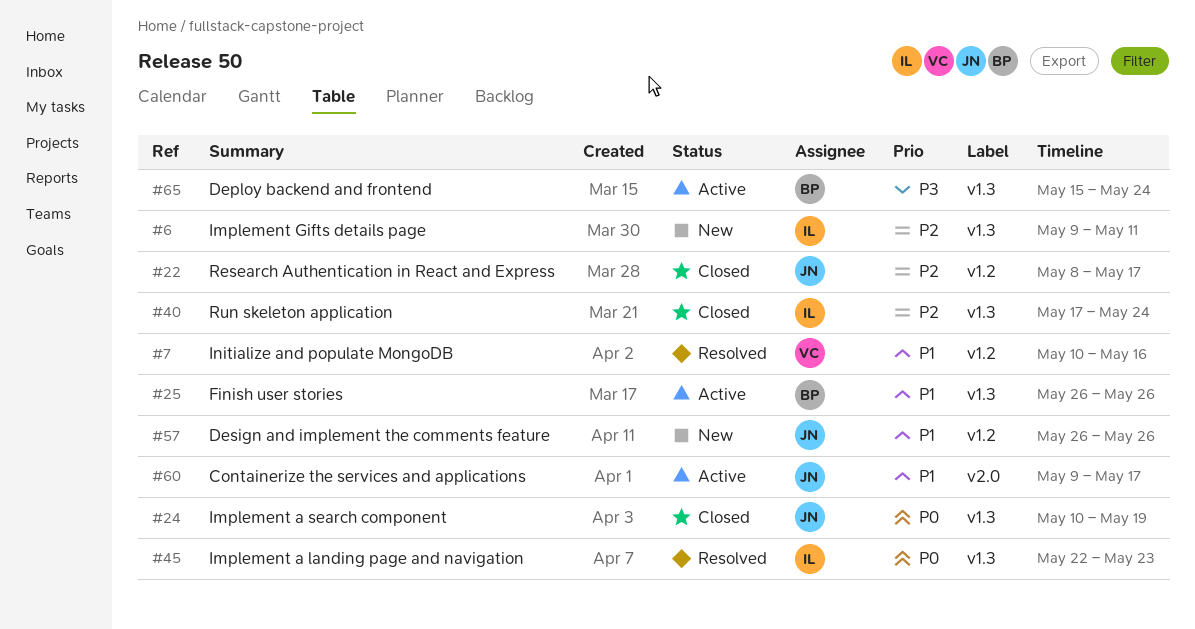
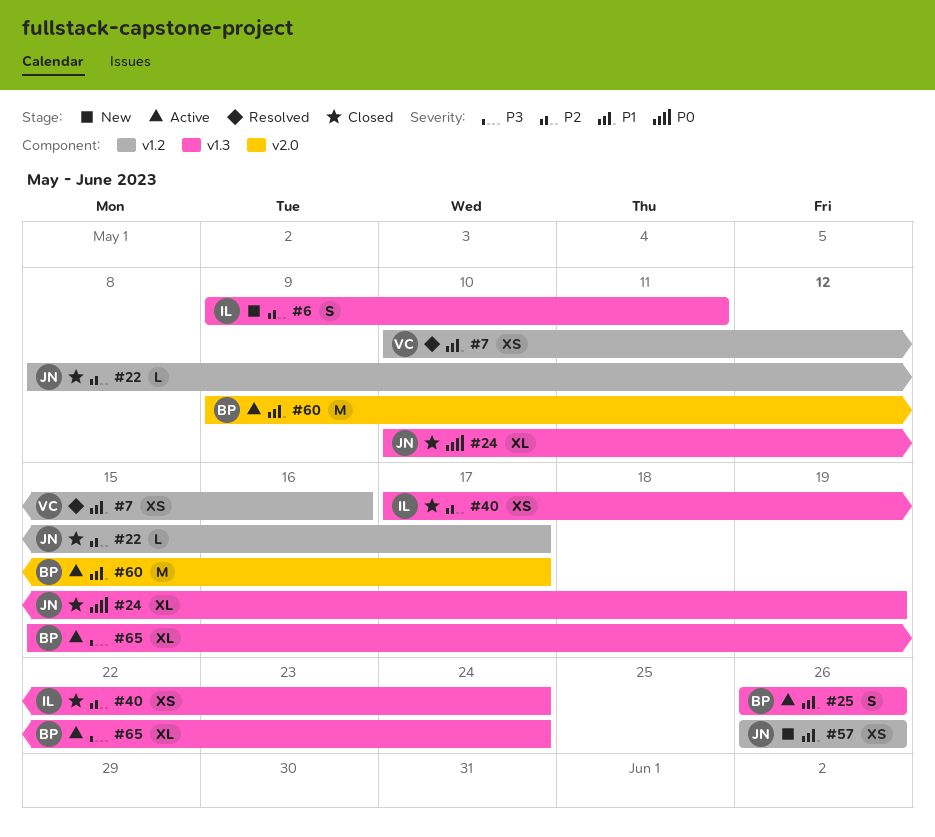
#45: present -> none
#60, owner: JN -> BP

